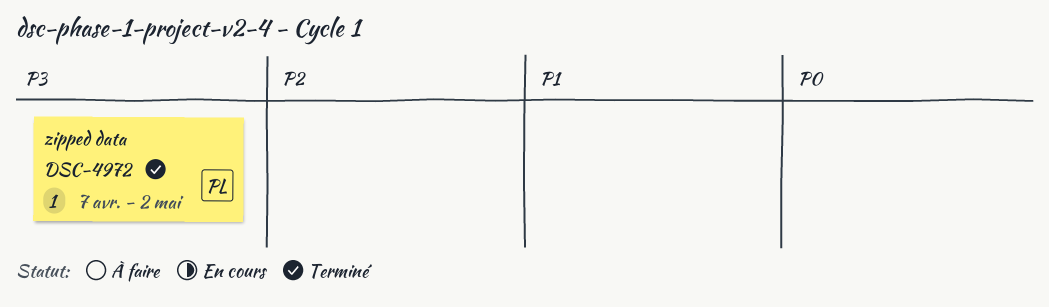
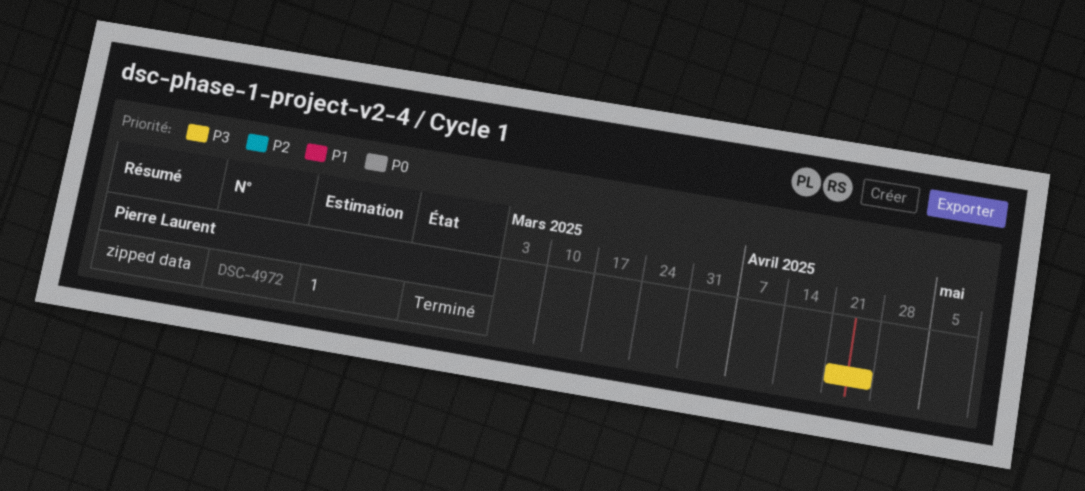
DSC-4972, start: Apr 7 -> Apr 21
DSC-4972, due: May 2 -> Apr 25

